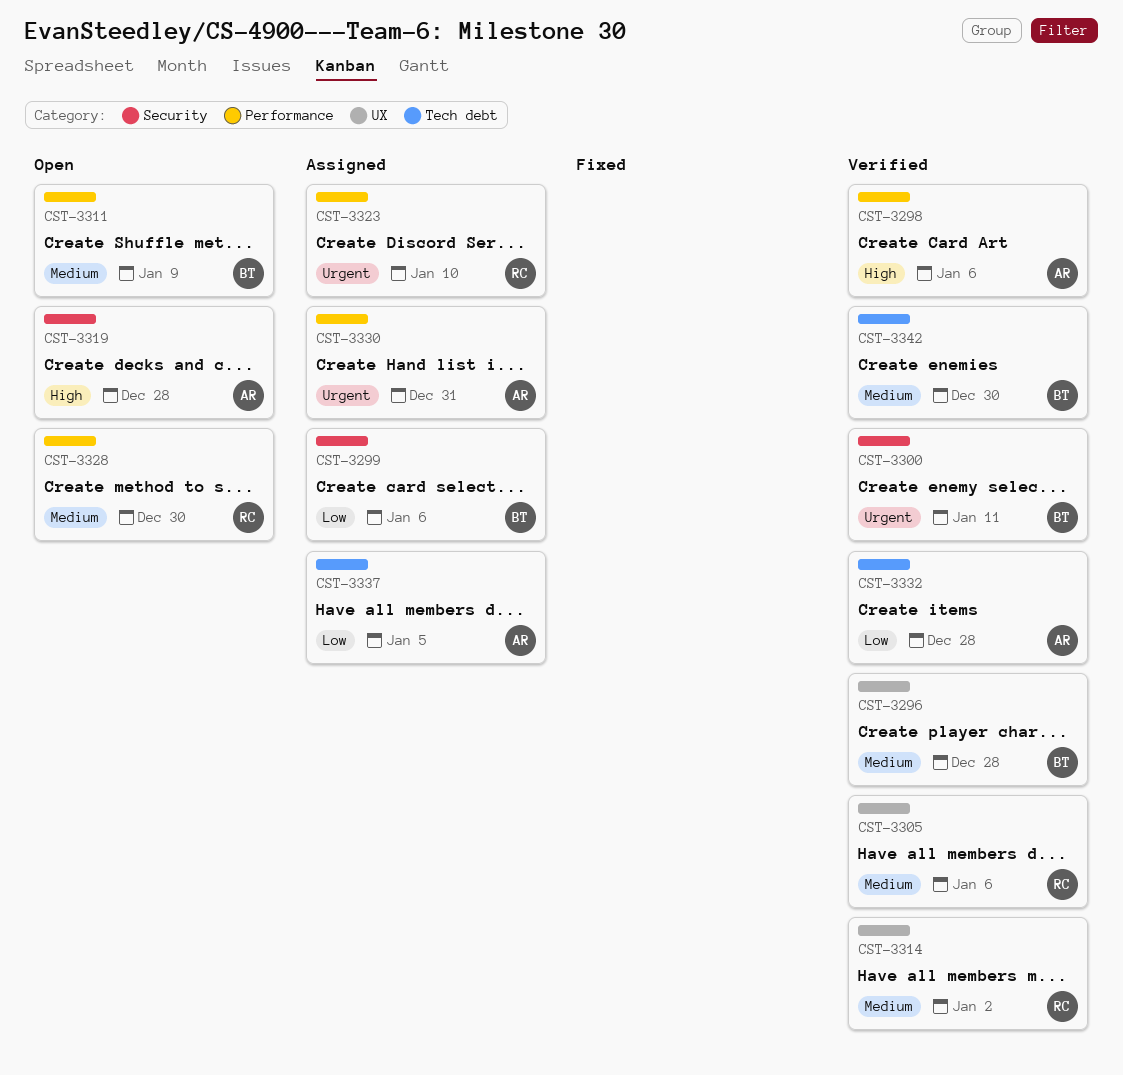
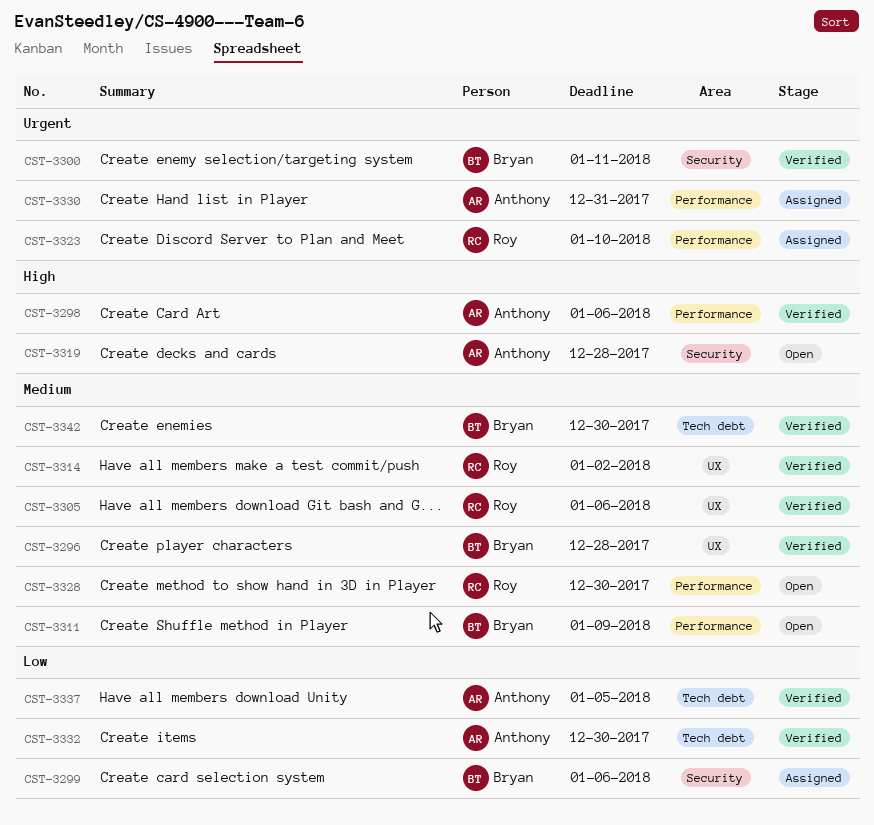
CST-3332, due: Dec 28 -> Dec 30
CST-3337, status: Assigned -> Verified

